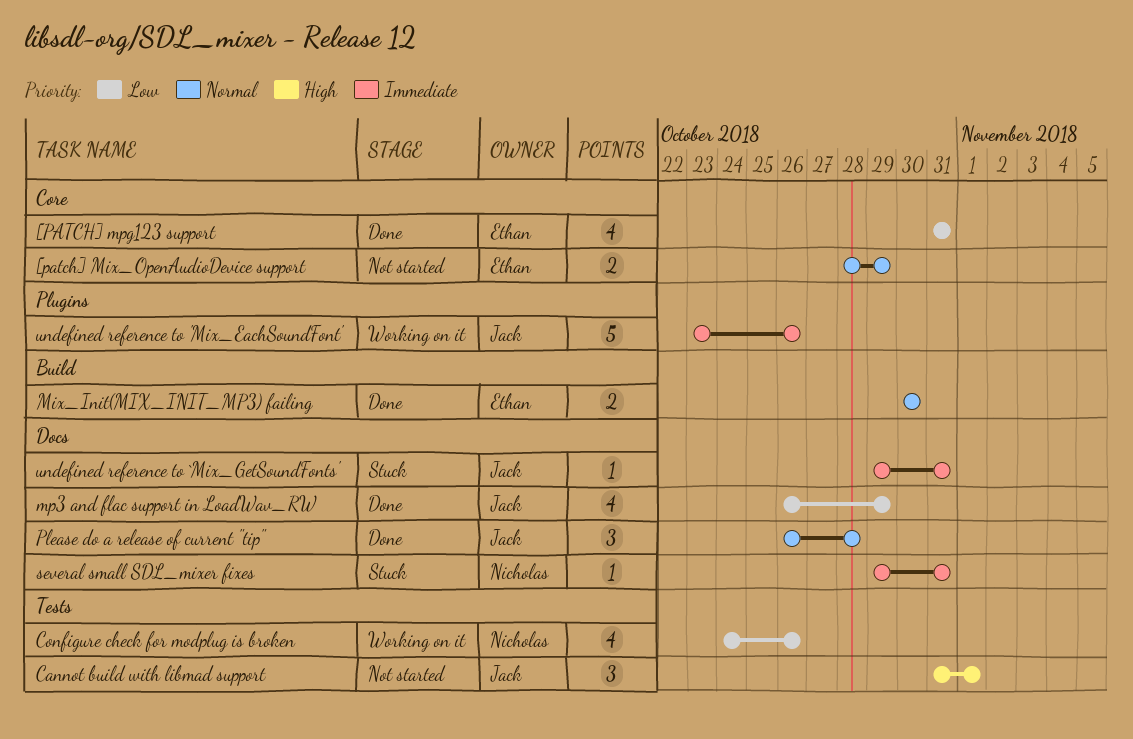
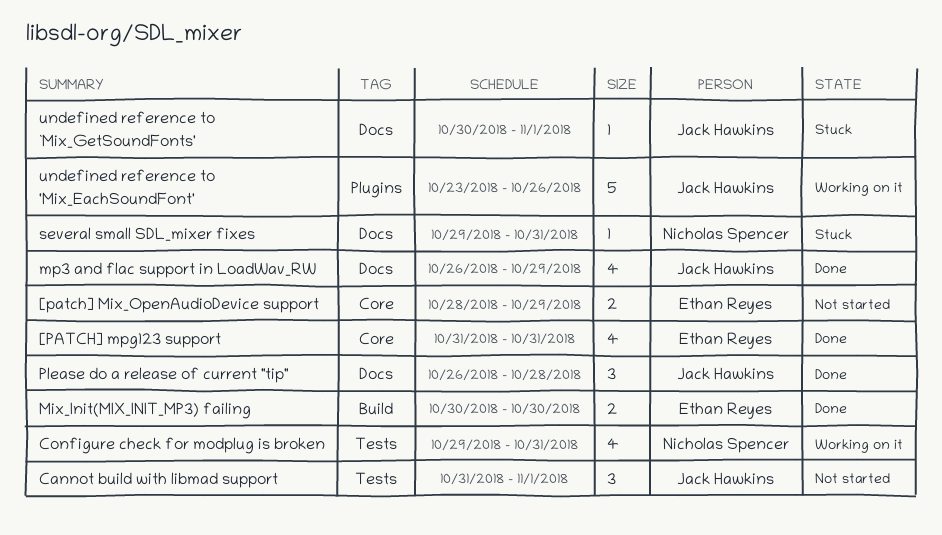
Configure check for modplug is broken, start: Oct 24 -> Oct 29
Configure check for modplug is broken, due: Oct 26 -> Oct 31
undefined reference to `Mix_GetSoundFonts', start: Oct 29 -> Oct 30
undefined reference to `Mix_GetSoundFonts', due: Oct 31 -> Nov 1

